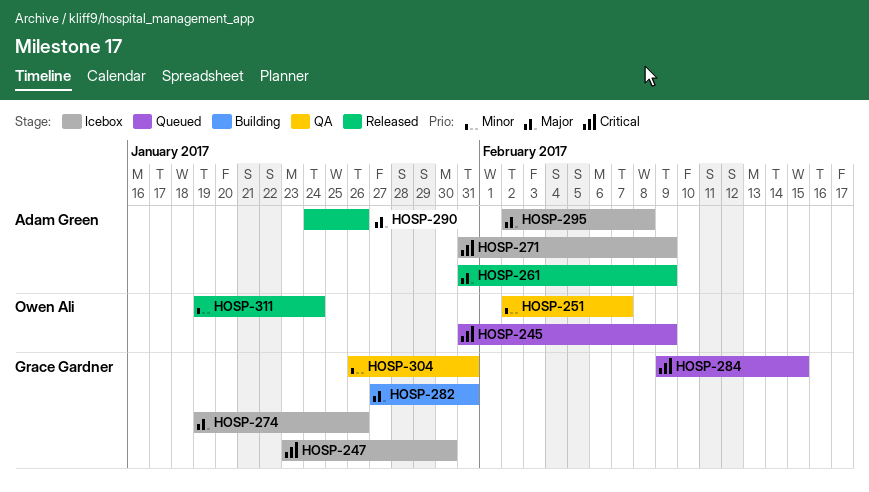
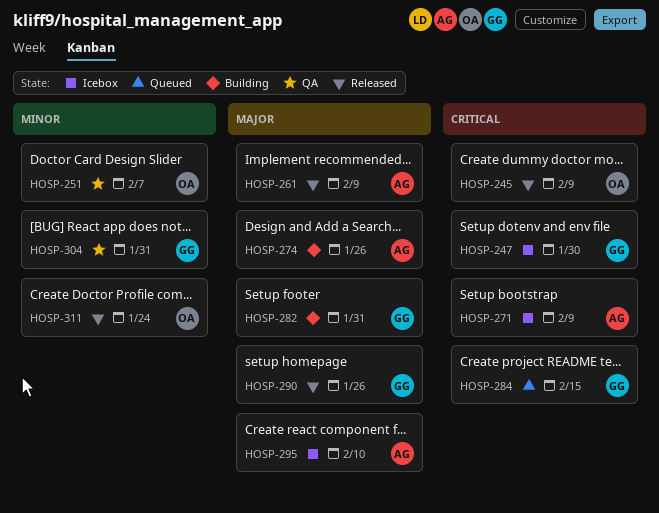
HOSP-245, status: Queued -> Released
HOSP-274, status: Icebox -> Building
HOSP-274, owner: Grace Gardner -> Adam Green
HOSP-290, owner: Adam Green -> Grace Gardner
HOSP-295, due: Feb 8 -> Feb 10

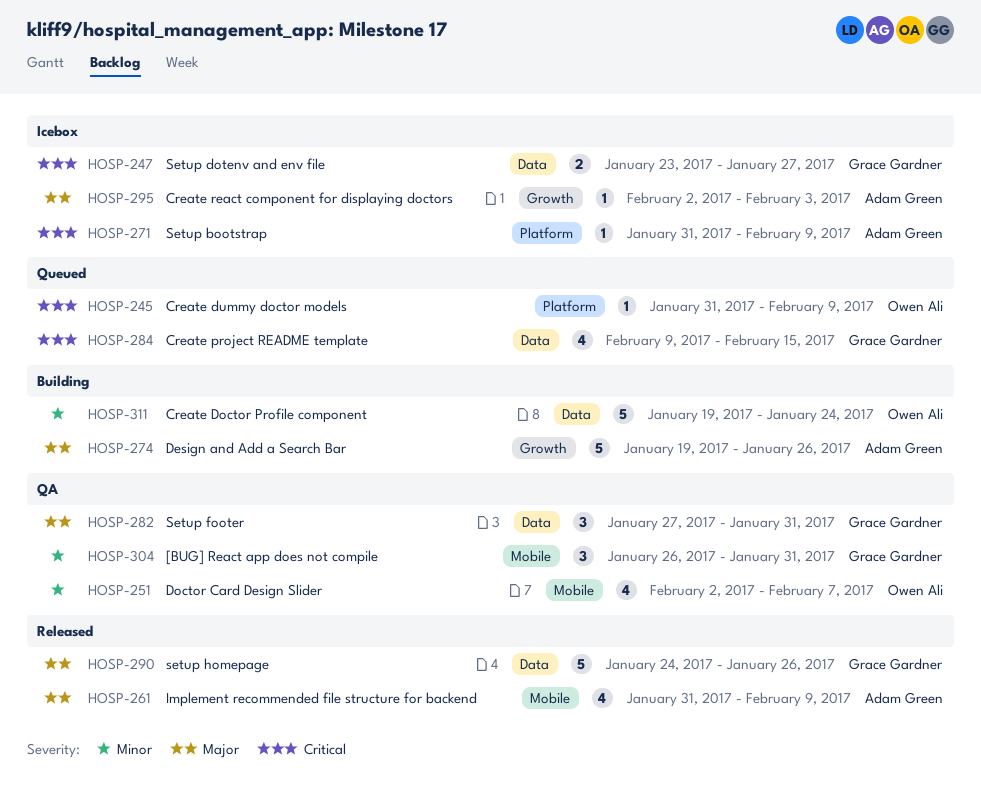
HOSP-245, status: Released -> Queued
HOSP-247, due: Jan 30 -> Jan 27
HOSP-282, status: Building -> QA
HOSP-295, due: Feb 10 -> Feb 3
HOSP-311, status: Released -> Building

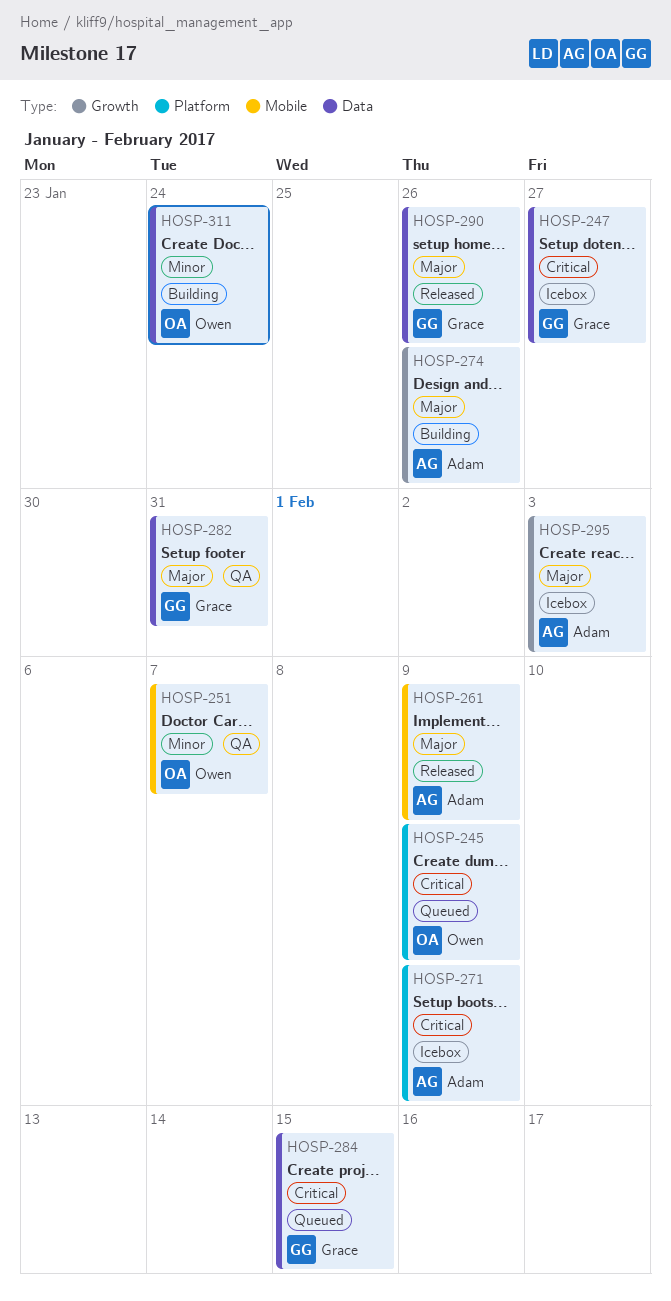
HOSP-304: present -> none

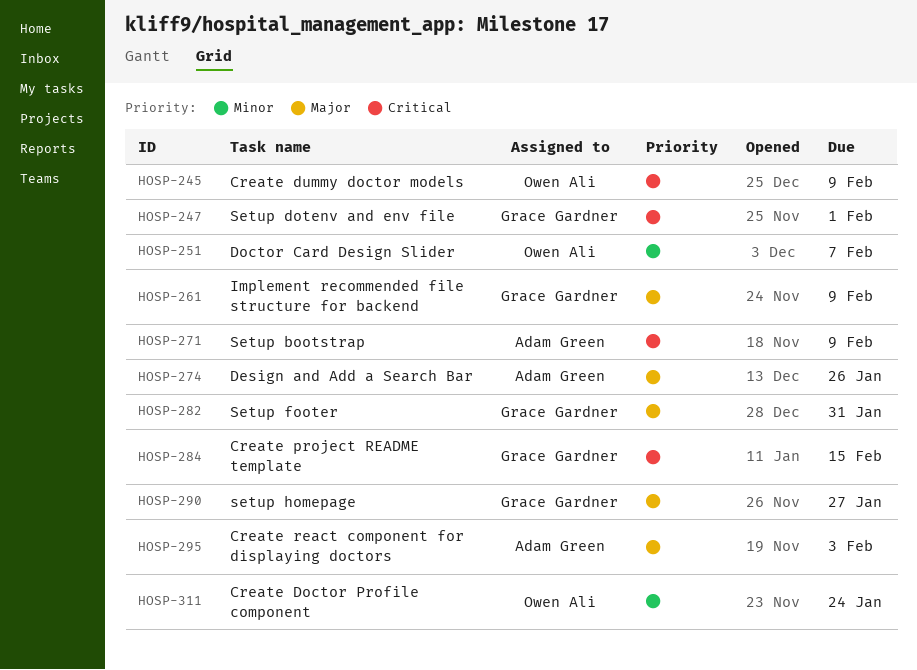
HOSP-247, due: Jan 27 -> Feb 1
HOSP-261, owner: Adam Green -> Grace Gardner
HOSP-290, due: Jan 26 -> Jan 27

